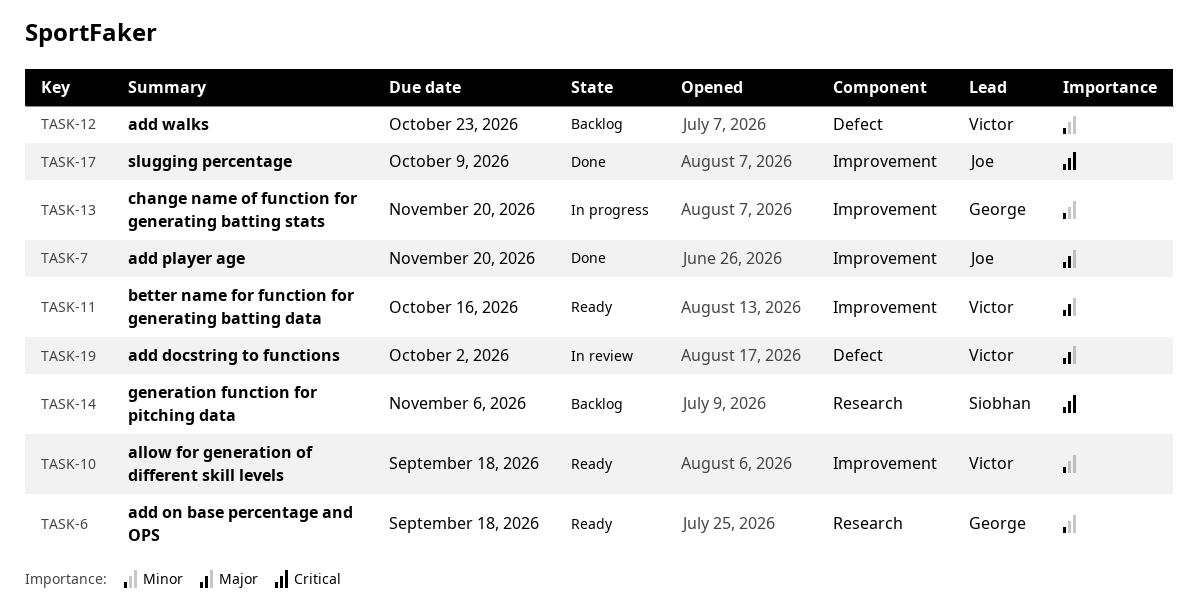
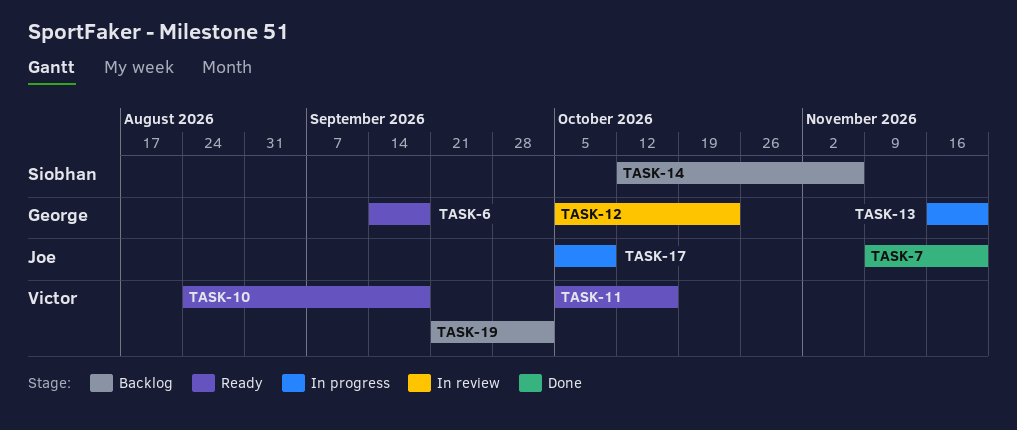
TASK-12, status: Backlog -> In review
TASK-12, owner: Victor -> George
TASK-17, status: Done -> In progress
TASK-19, status: In review -> Backlog

